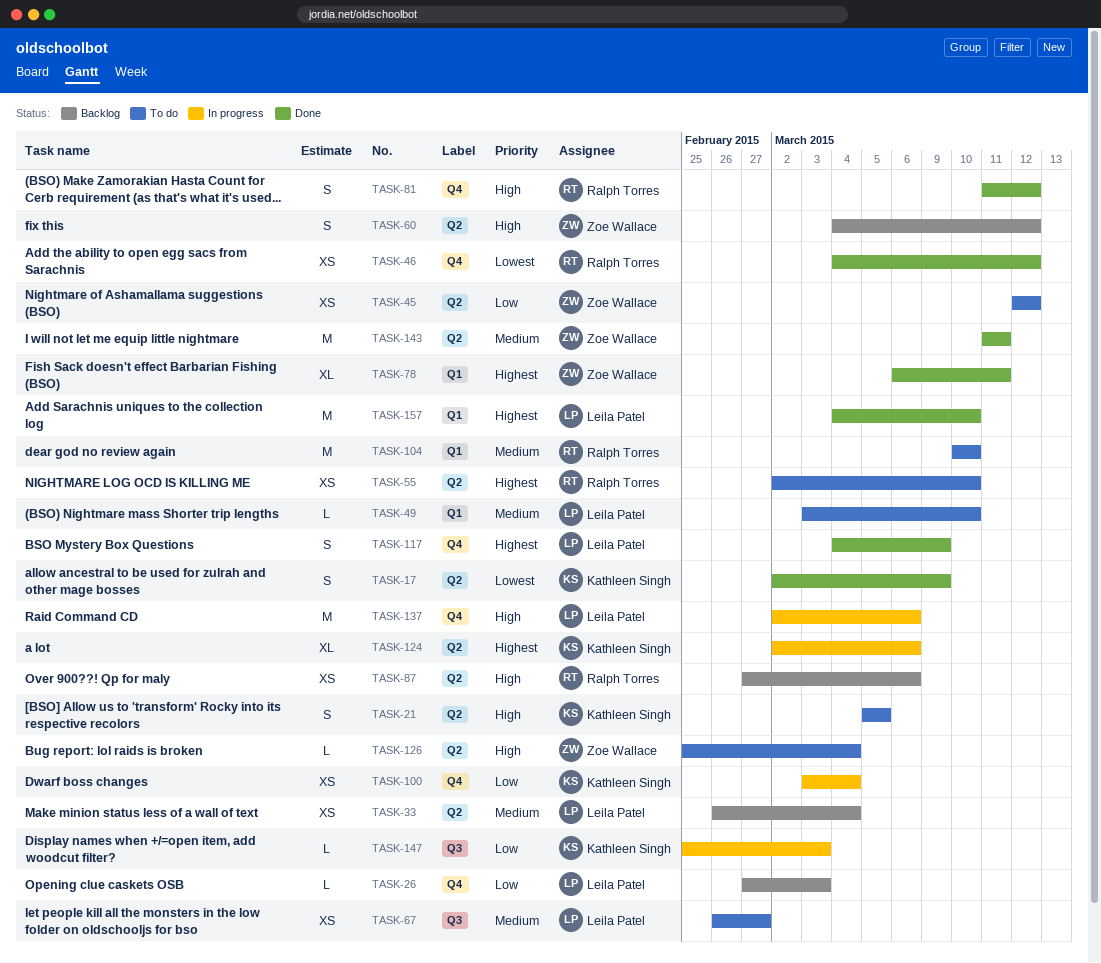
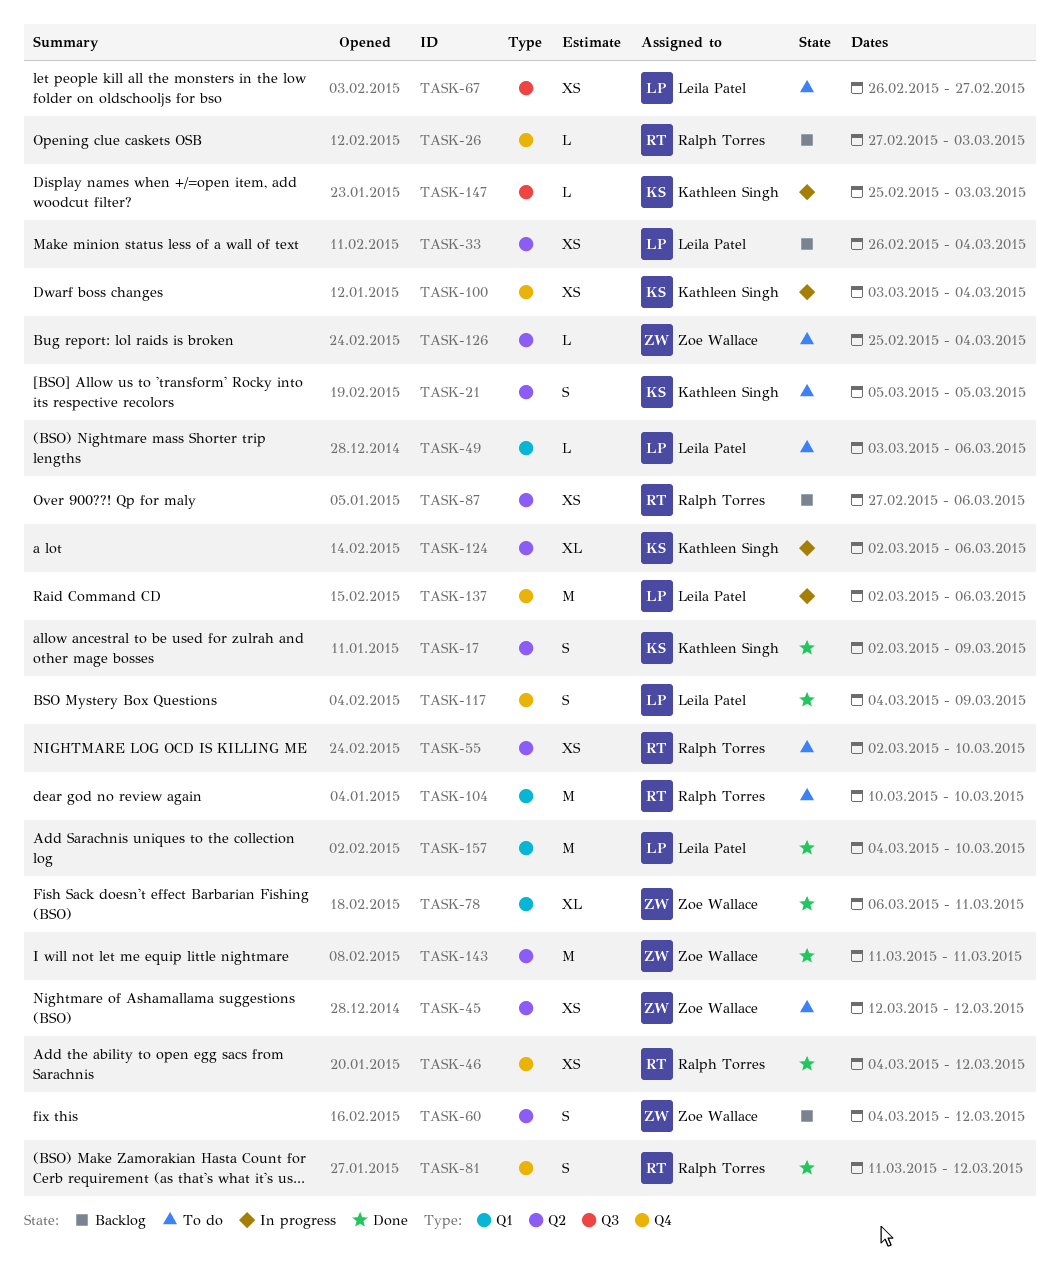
TASK-26, owner: Leila Patel -> Ralph Torres
TASK-49, due: Mar 10 -> Mar 6

